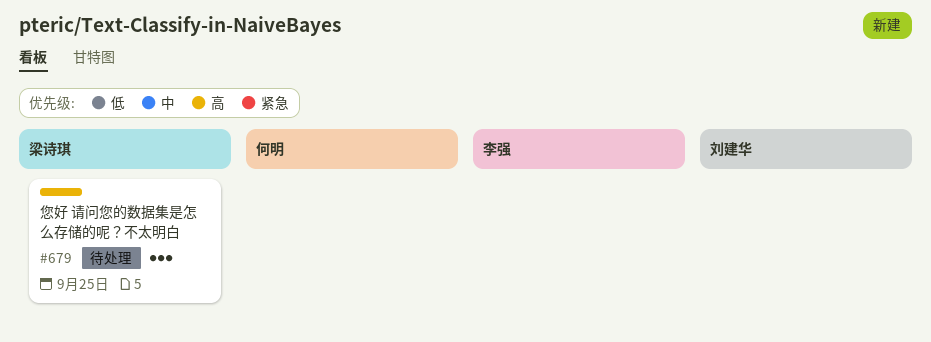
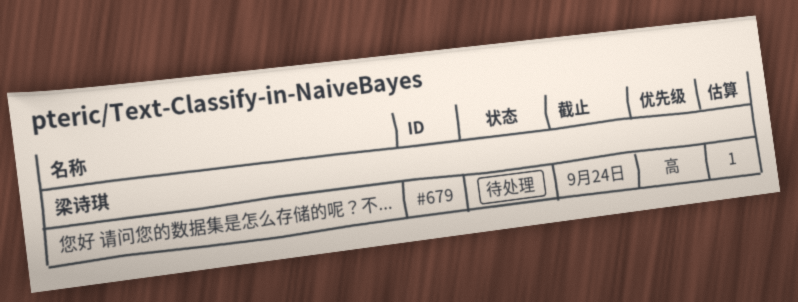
#679, estimate: 3 -> 1
#679, due: Sep 25 -> Sep 24

